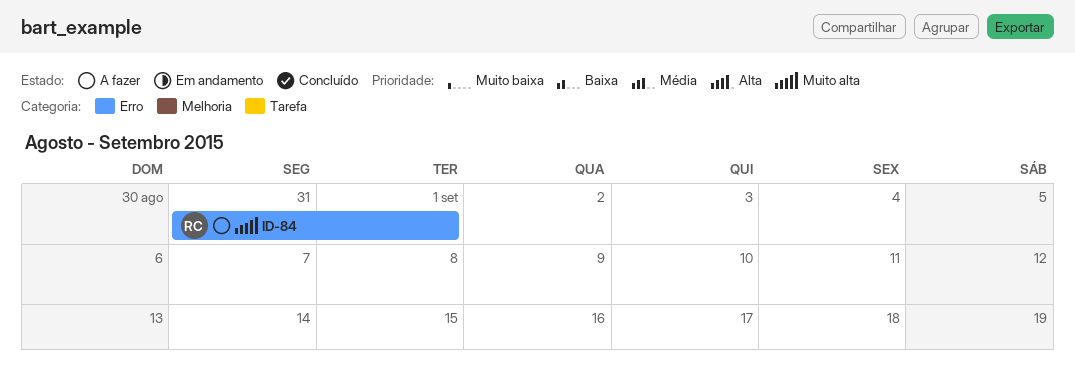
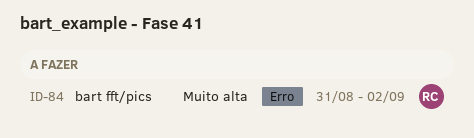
ID-84, due: Sep 1 -> Sep 2

